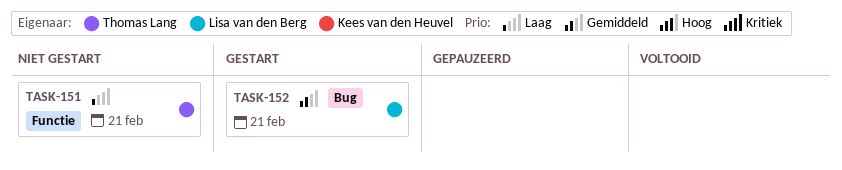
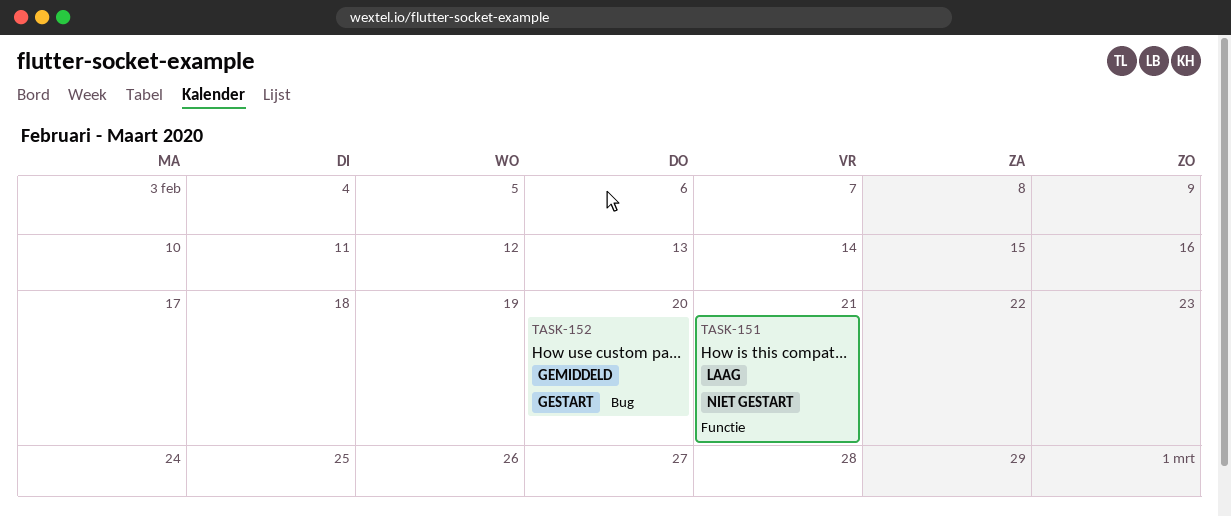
TASK-152, due: Feb 21 -> Feb 20

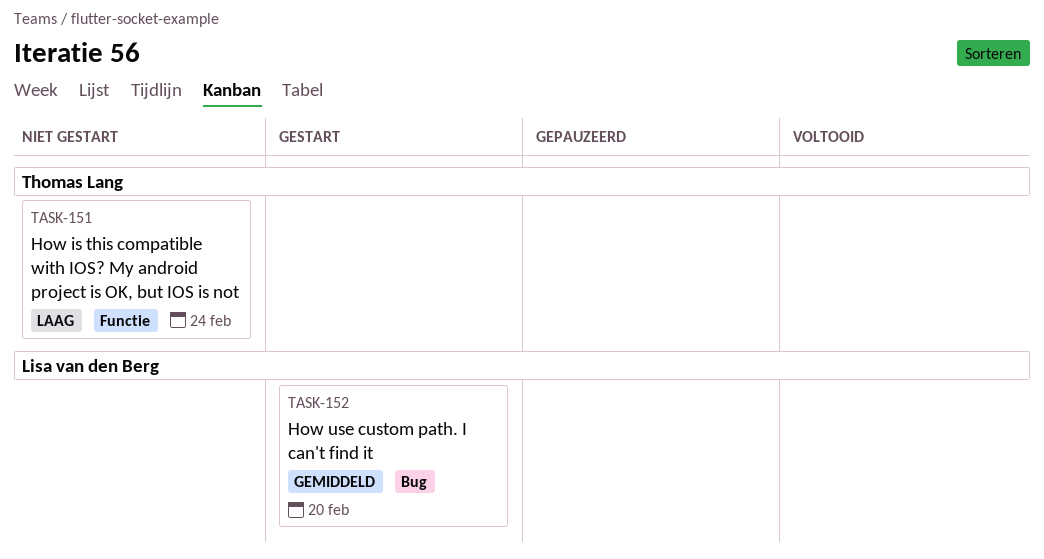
TASK-151, due: Feb 21 -> Feb 24

